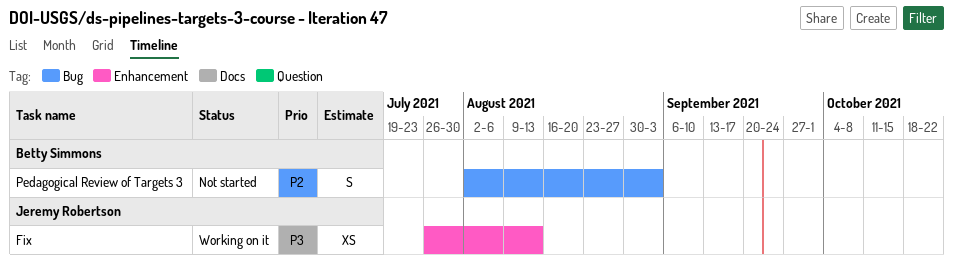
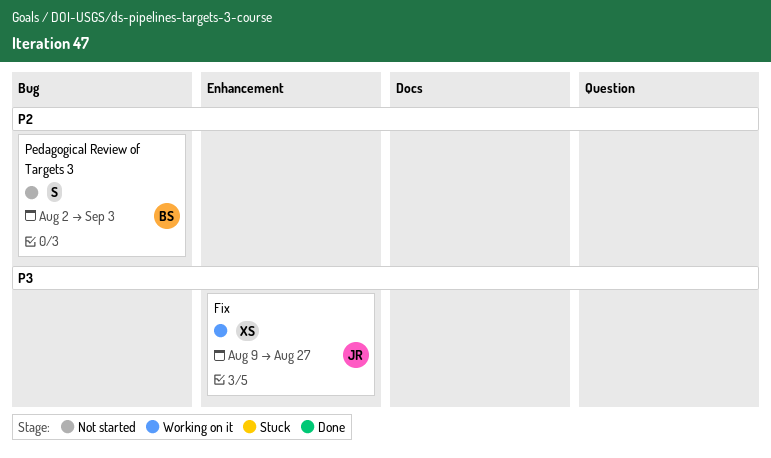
Fix, start: Jul 26 -> Aug 9
Fix, due: Aug 13 -> Aug 27

